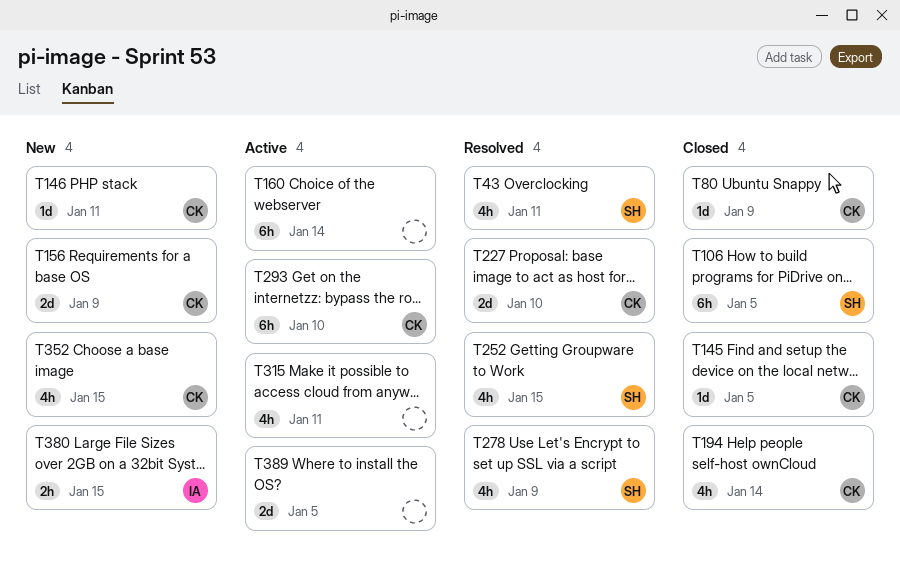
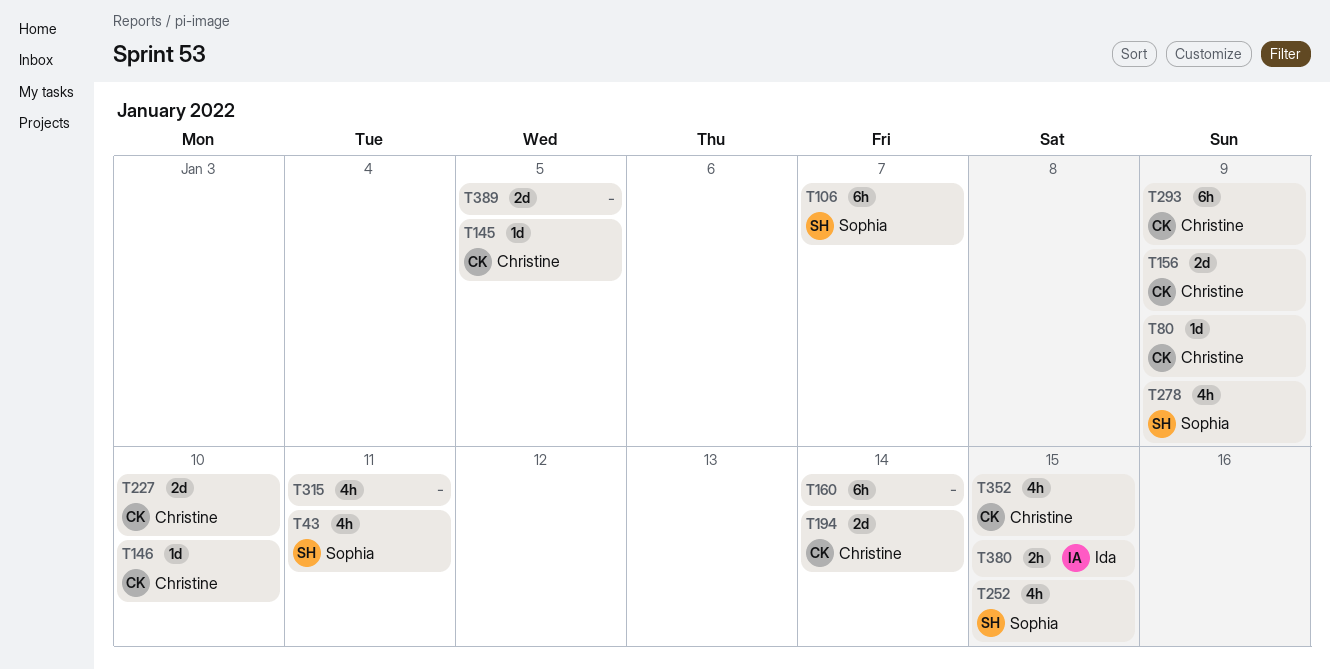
T106, due: Jan 5 -> Jan 7
T146, due: Jan 11 -> Jan 10
T194, estimate: 4h -> 2d
T293, due: Jan 10 -> Jan 9

